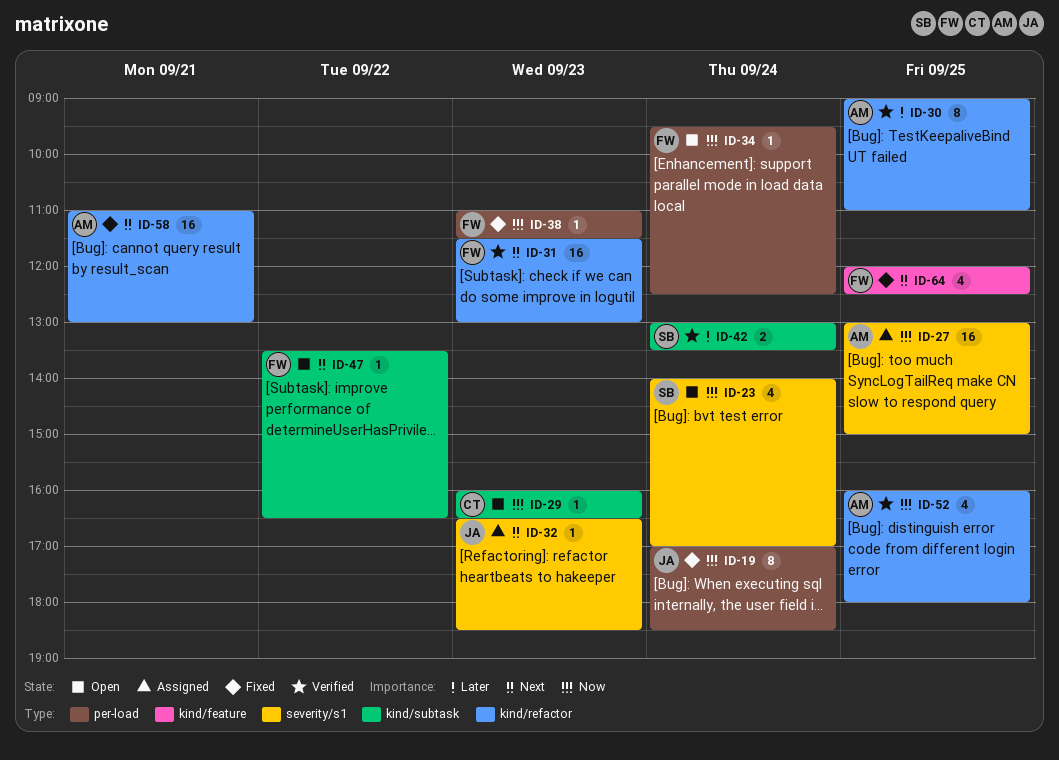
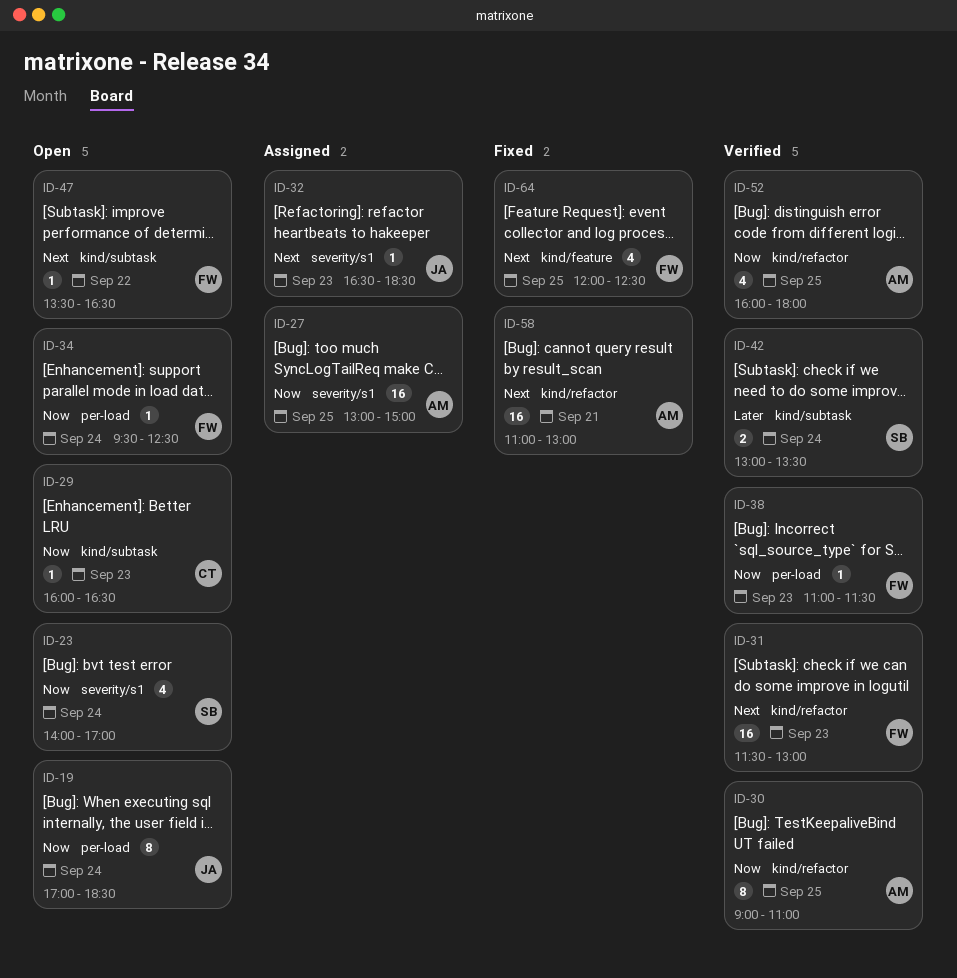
ID-19, status: Fixed -> Open
ID-30, priority: Later -> Now
ID-38, status: Fixed -> Verified

